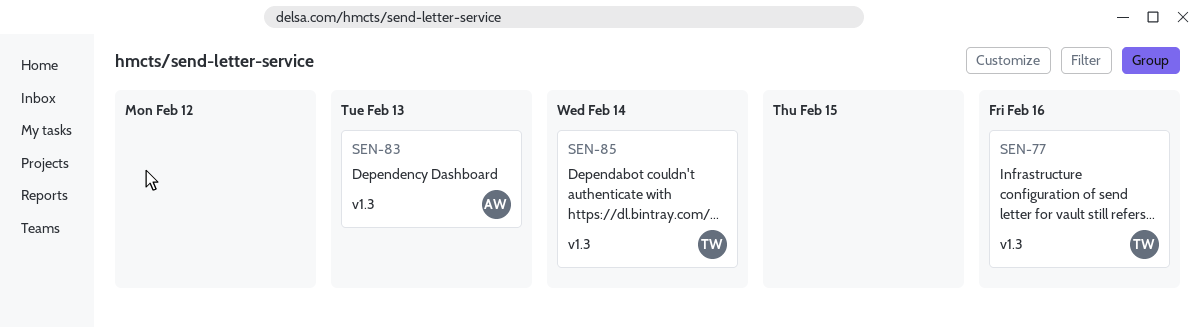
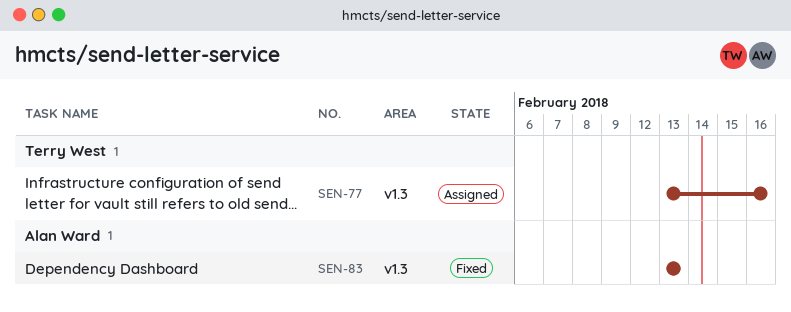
SEN-85: present -> none

